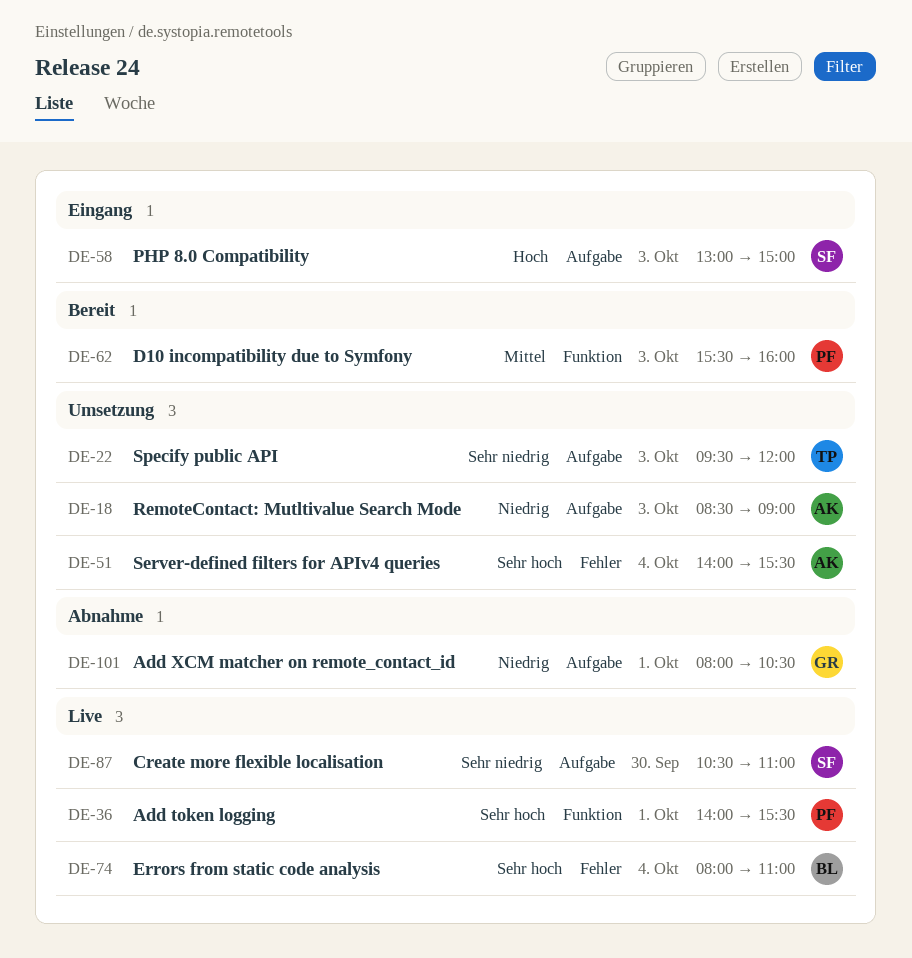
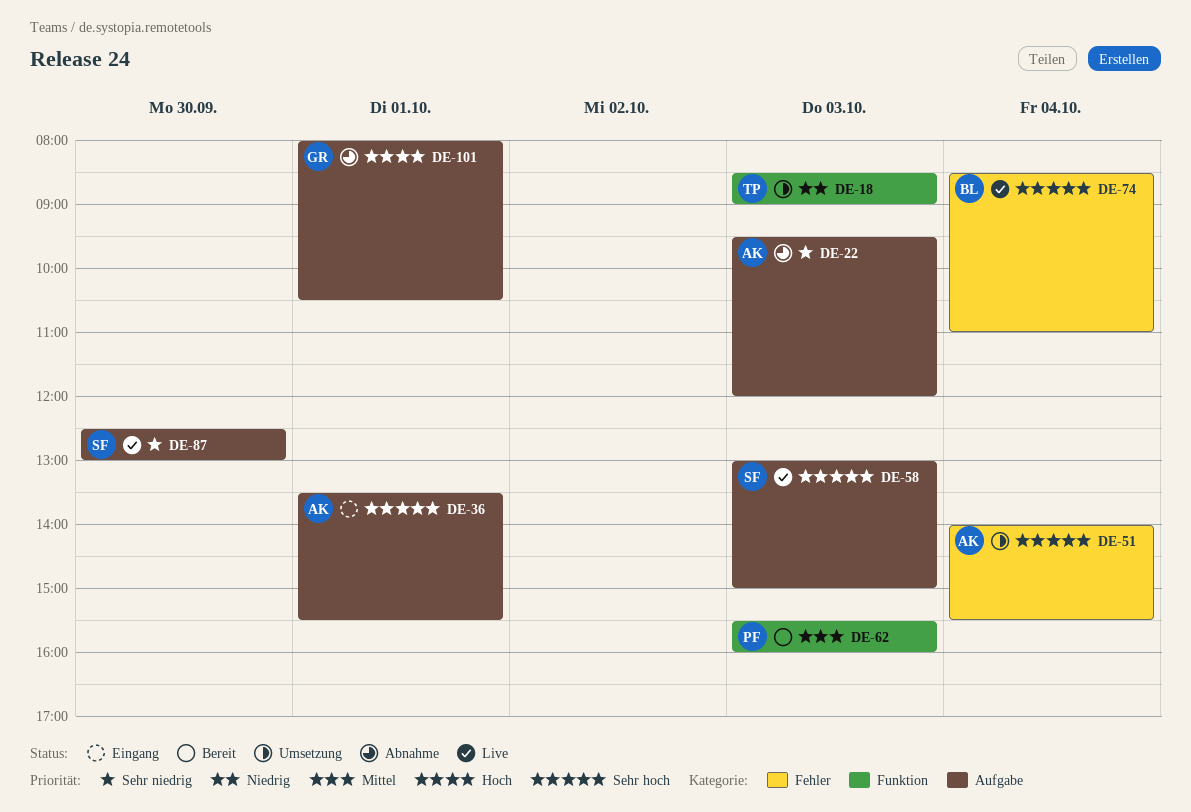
DE-18, owner: AK -> TP
DE-18, label: Aufgabe -> Funktion
DE-22, status: Umsetzung -> Abnahme
DE-22, owner: TP -> AK
DE-36, status: Live -> Eingang
DE-36, owner: PF -> AK
DE-36, label: Funktion -> Aufgabe
DE-36, begins: 14:00 -> 13:30
DE-58, status: Eingang -> Live
DE-58, priority: Hoch -> Sehr hoch
DE-74, begins: 08:00 -> 08:30
DE-87, begins: 10:30 -> 12:30
DE-87, ends: 11:00 -> 13:00
DE-101, priority: Niedrig -> Hoch

